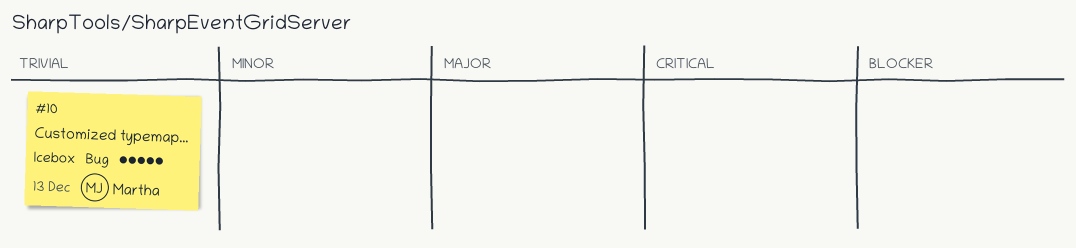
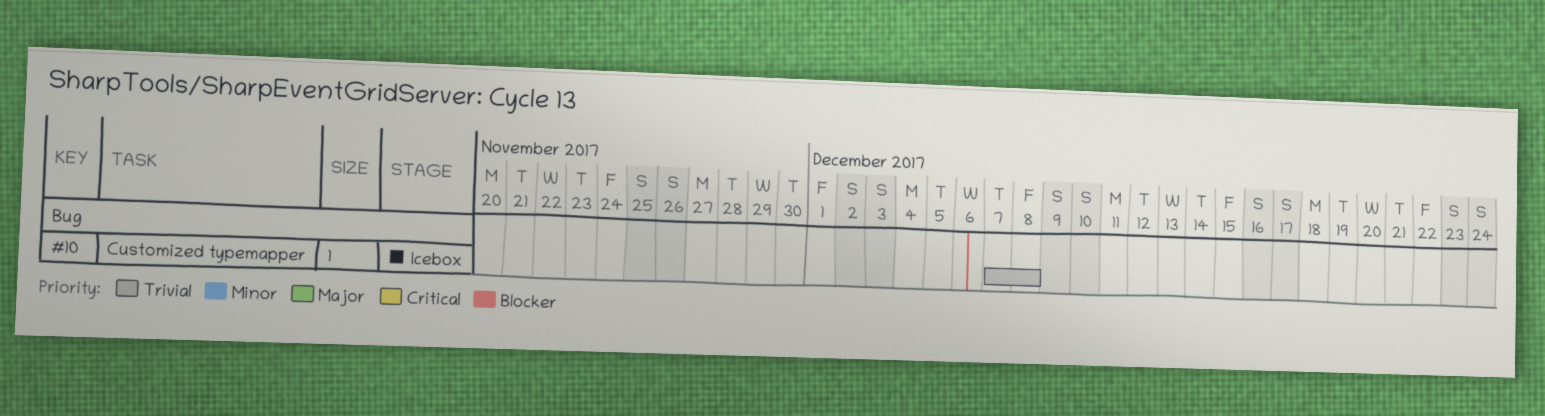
#10, estimate: 5 -> 1
#10, due: Dec 13 -> Dec 8

